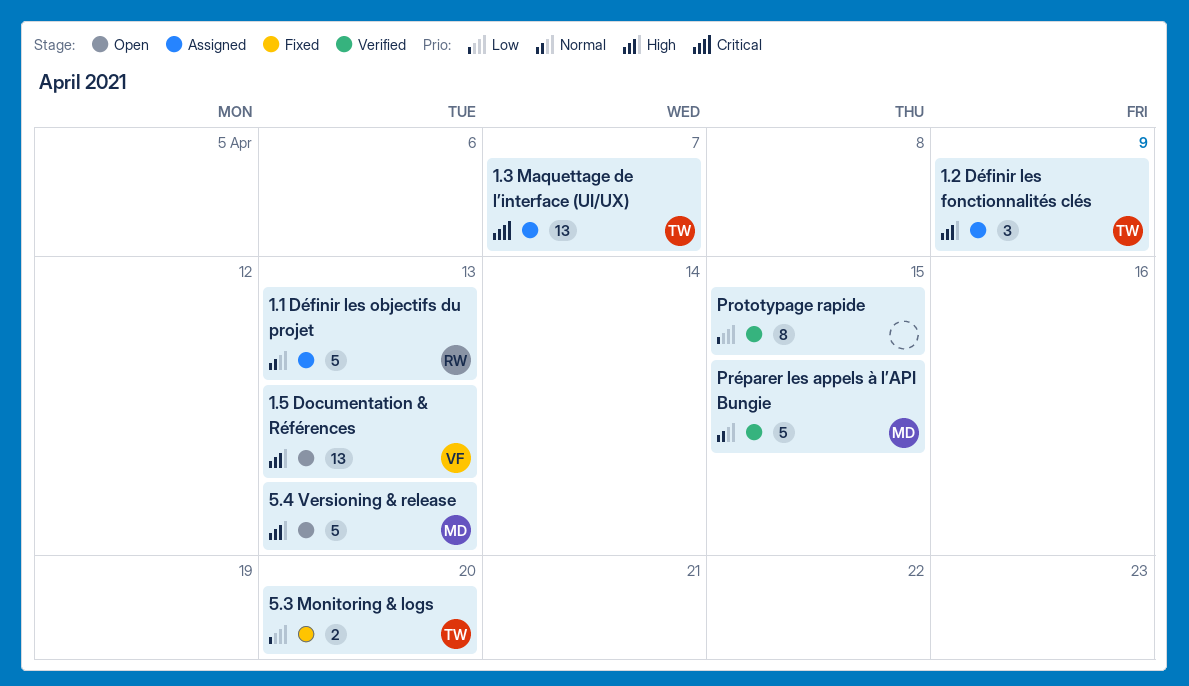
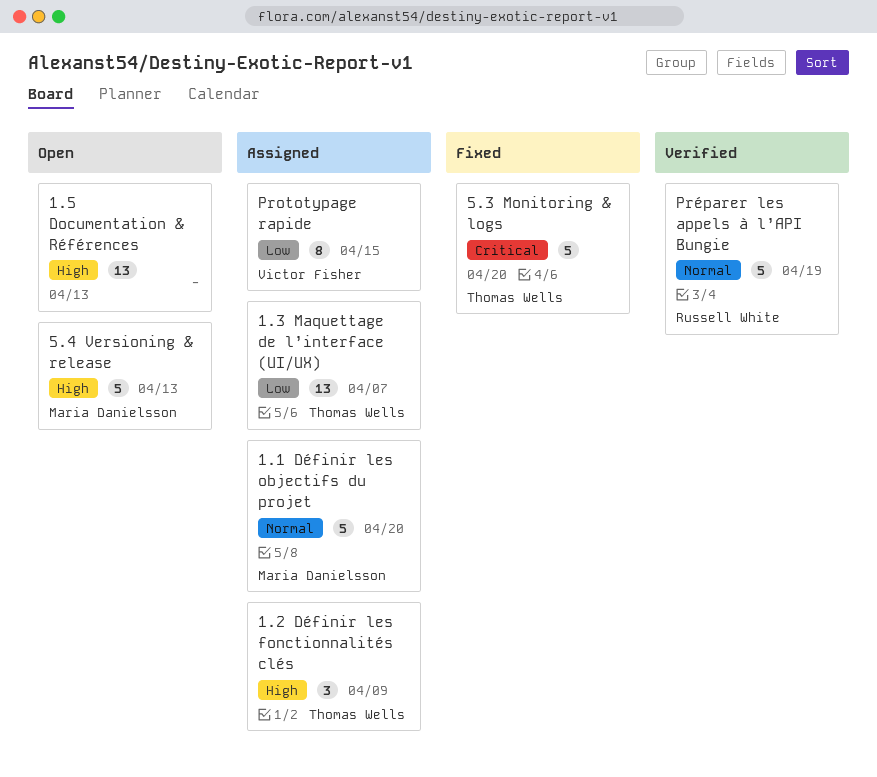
1.1 Définir les objectifs du projet, owner: Russell White -> Maria Danielsson
1.1 Définir les objectifs du projet, due: Apr 13 -> Apr 20
1.3 Maquettage de l’interface (UI/UX), priority: Critical -> Low
1.5 Documentation & Références, owner: Victor Fisher -> none
5.3 Monitoring & logs, priority: Low -> Critical
5.3 Monitoring & logs, estimate: 2 -> 5
Prototypage rapide, status: Verified -> Assigned
Prototypage rapide, owner: none -> Victor Fisher
Préparer les appels à l’API Bungie, owner: Maria Danielsson -> Russell White
Préparer les appels à l’API Bungie, due: Apr 15 -> Apr 19

